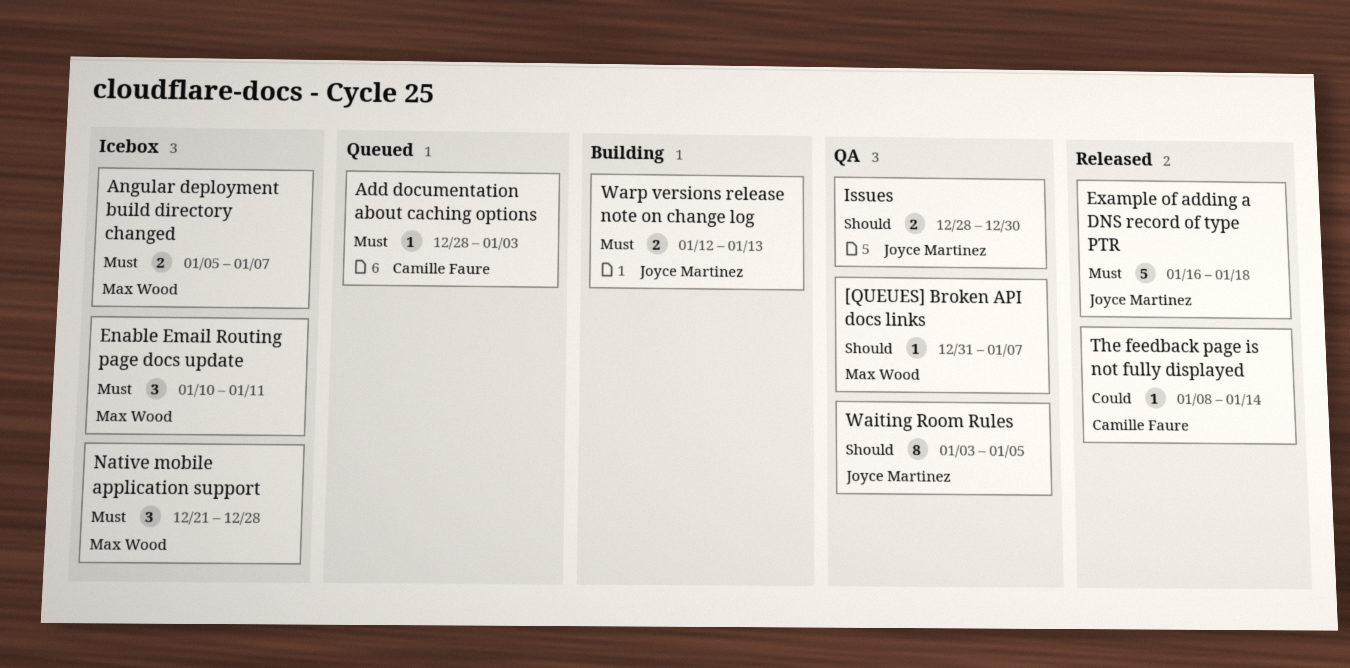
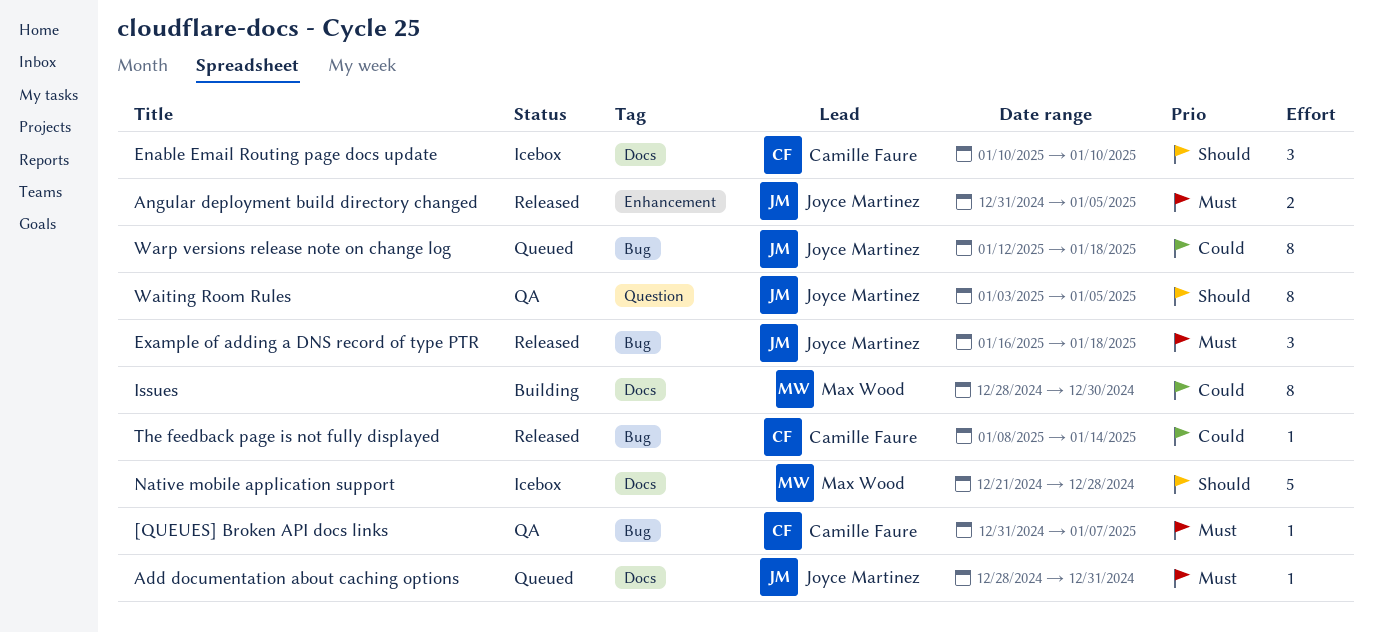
[QUEUES] Broken API docs links, owner: Max Wood -> Camille Faure
[QUEUES] Broken API docs links, priority: Should -> Must
Add documentation about caching options, owner: Camille Faure -> Joyce Martinez
Add documentation about caching options, due: Jan 3 -> Dec 31
Angular deployment build directory changed, status: Icebox -> Released
Angular deployment build directory changed, owner: Max Wood -> Joyce Martinez
Angular deployment build directory changed, start: Jan 5 -> Dec 31
Angular deployment build directory changed, due: Jan 7 -> Jan 5
Enable Email Routing page docs update, owner: Max Wood -> Camille Faure
Enable Email Routing page docs update, priority: Must -> Should
Enable Email Routing page docs update, due: Jan 11 -> Jan 10
Example of adding a DNS record of type PTR, estimate: 5 -> 3
Issues, status: QA -> Building
Issues, owner: Joyce Martinez -> Max Wood
Issues, priority: Should -> Could
Issues, estimate: 2 -> 8
Native mobile application support, priority: Must -> Should
Native mobile application support, estimate: 3 -> 5
Warp versions release note on change log, status: Building -> Queued
Warp versions release note on change log, priority: Must -> Could
Warp versions release note on change log, estimate: 2 -> 8
Warp versions release note on change log, due: Jan 13 -> Jan 18

